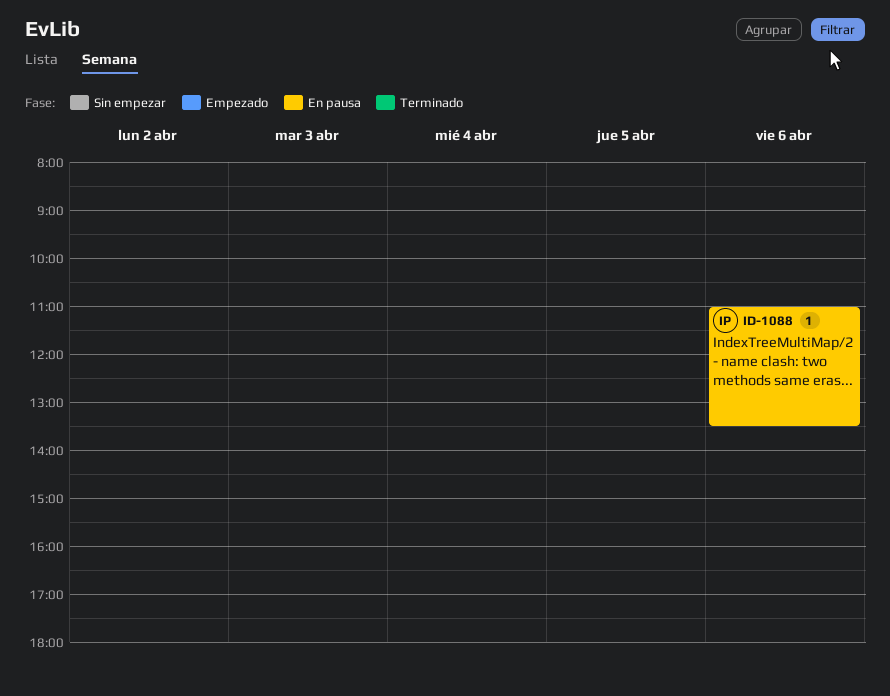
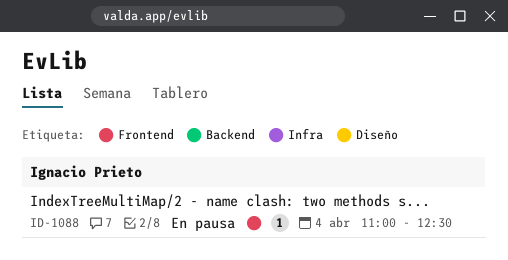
ID-1088, day: Apr 6 -> Apr 4
ID-1088, ends: 13:30 -> 12:30

